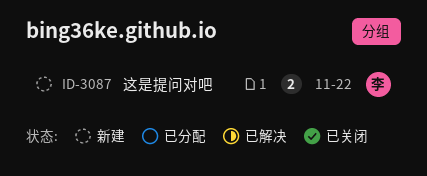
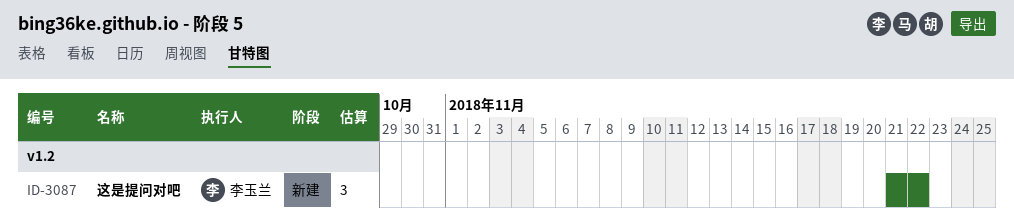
ID-3087, estimate: 2 -> 3

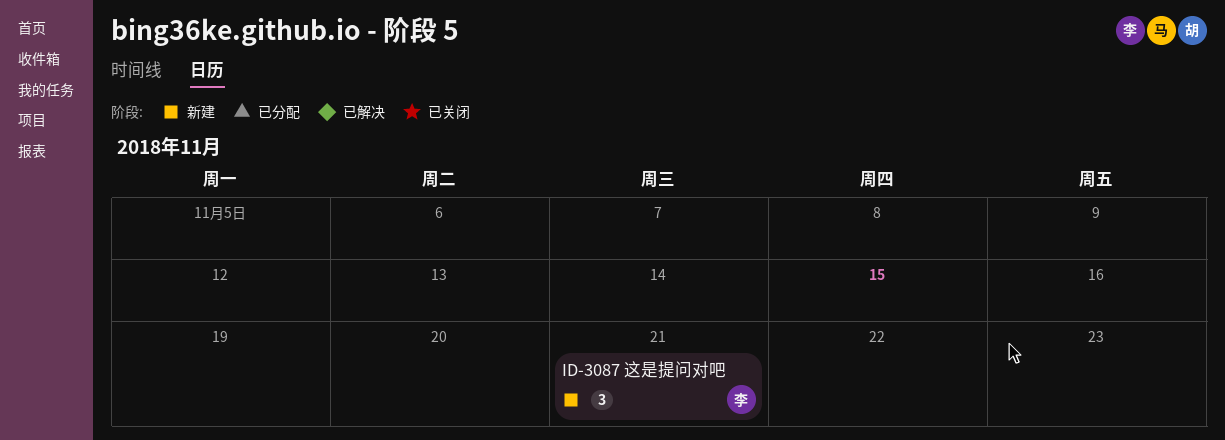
ID-3087, due: Nov 22 -> Nov 21

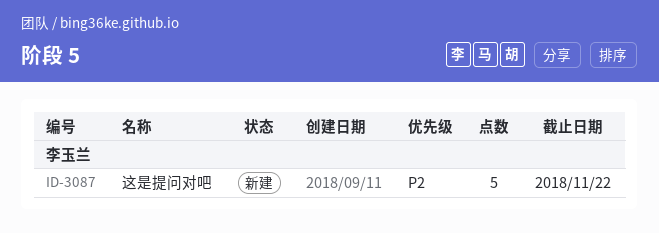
ID-3087, estimate: 3 -> 5
ID-3087, due: Nov 21 -> Nov 22

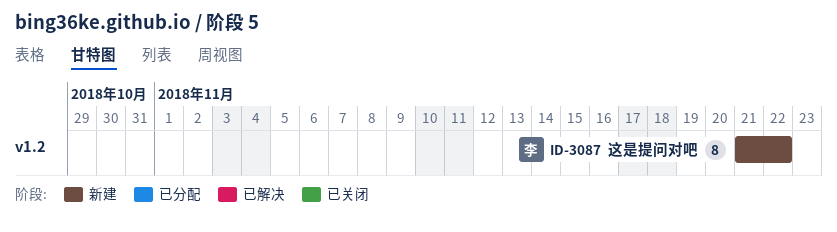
ID-3087, estimate: 5 -> 8

